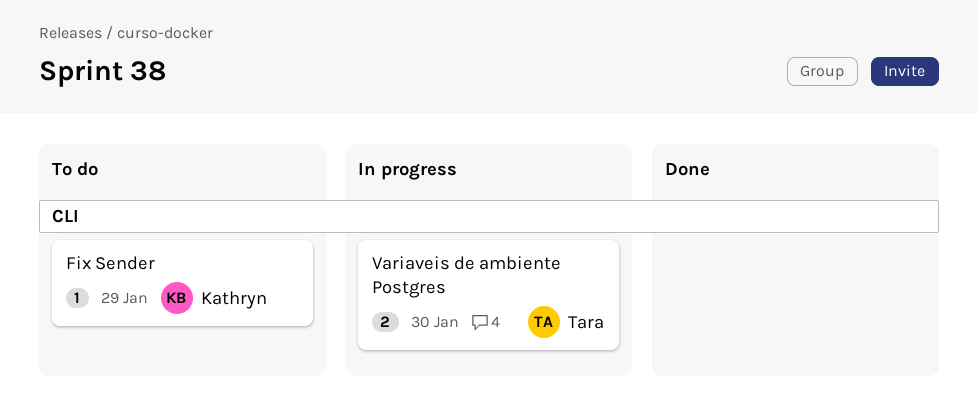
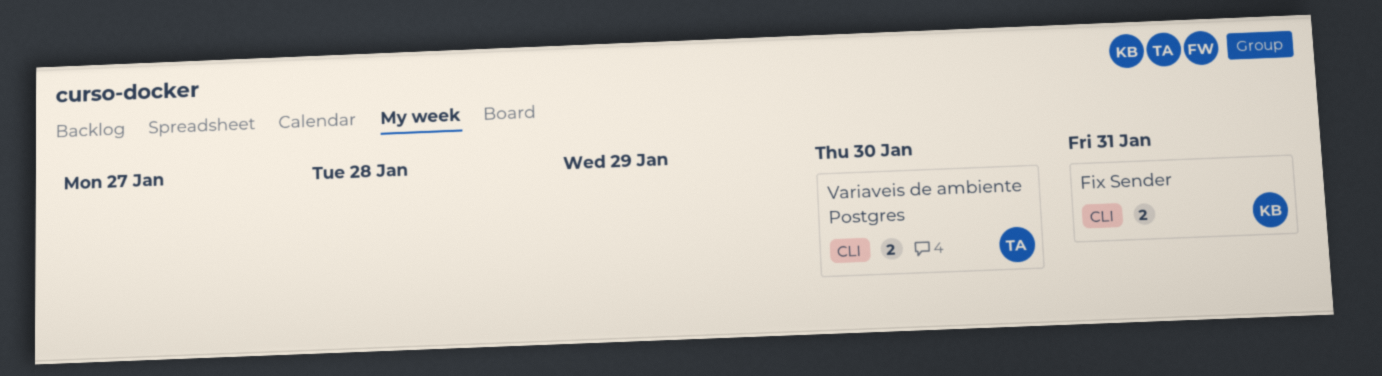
Fix Sender, estimate: 1 -> 2
Fix Sender, due: Jan 29 -> Jan 31

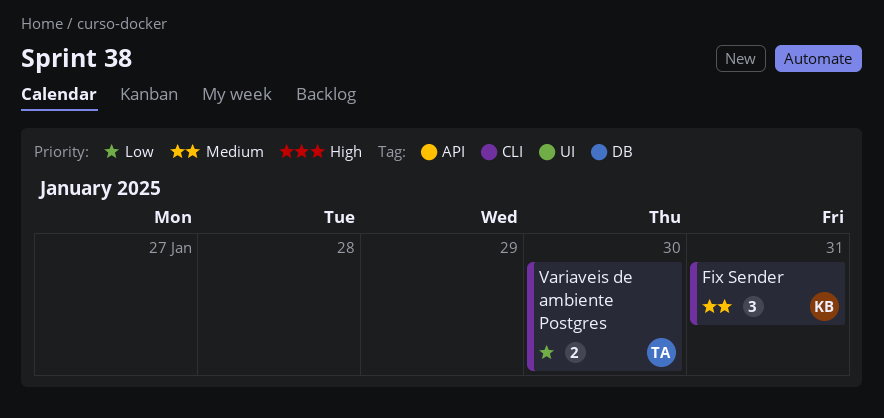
Fix Sender, estimate: 2 -> 3

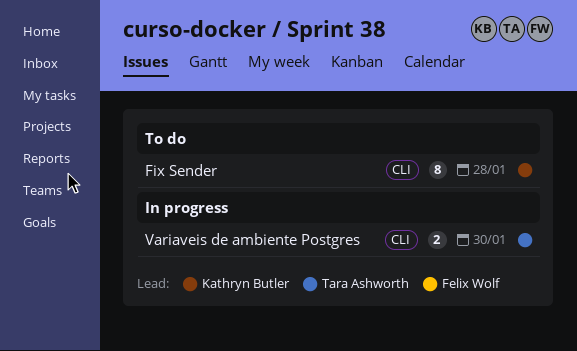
Fix Sender, estimate: 3 -> 8
Fix Sender, due: Jan 31 -> Jan 28

